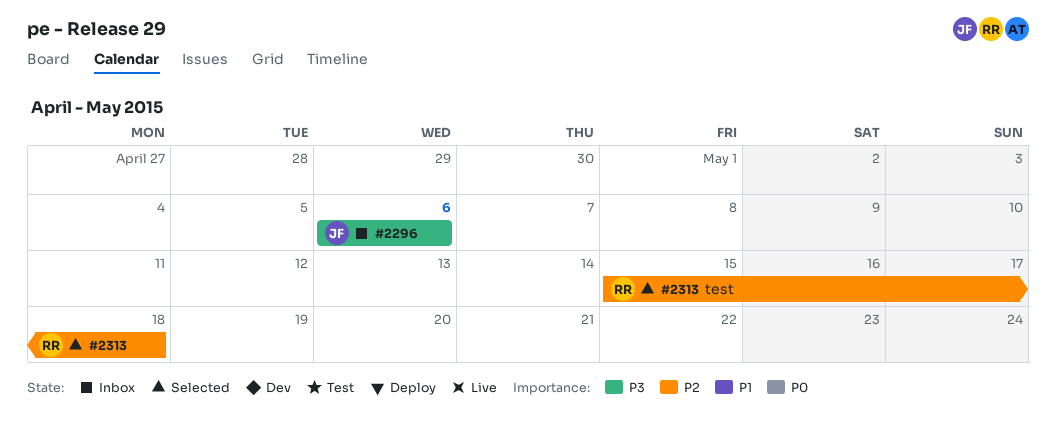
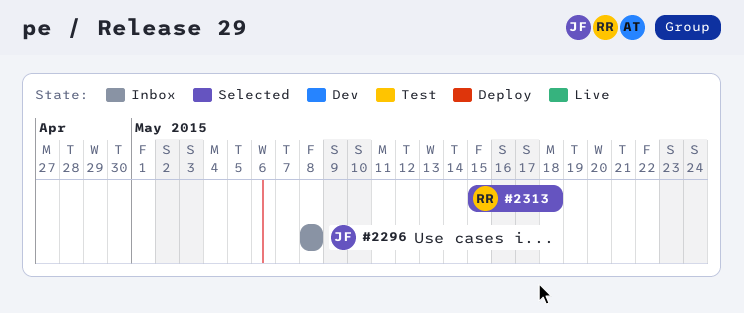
#2296, start: May 6 -> May 8
#2296, due: May 6 -> May 8

